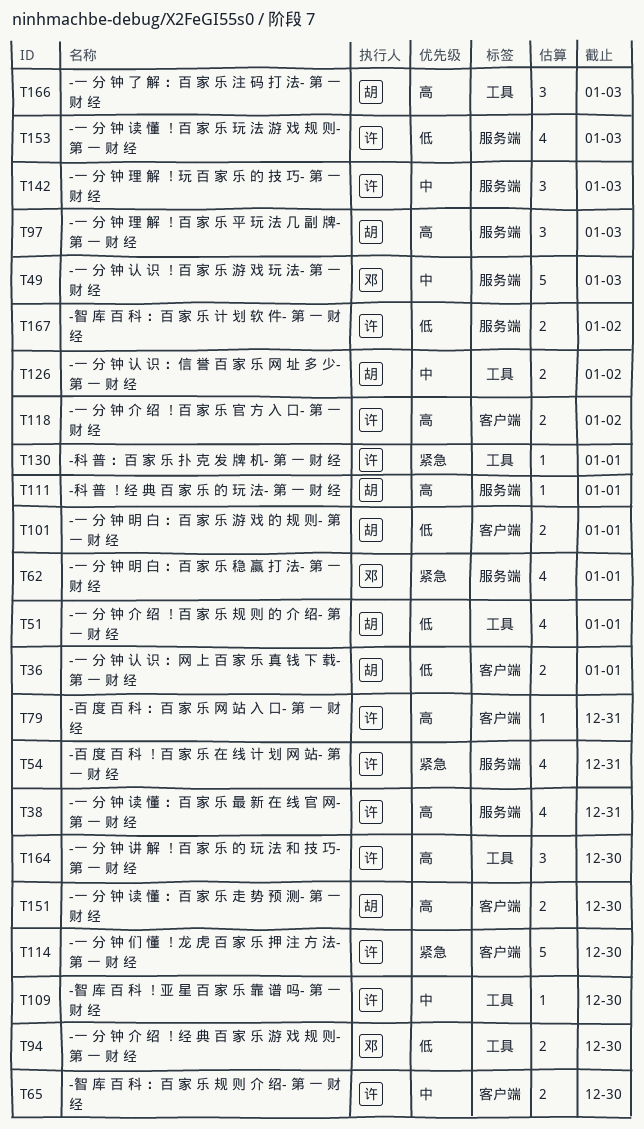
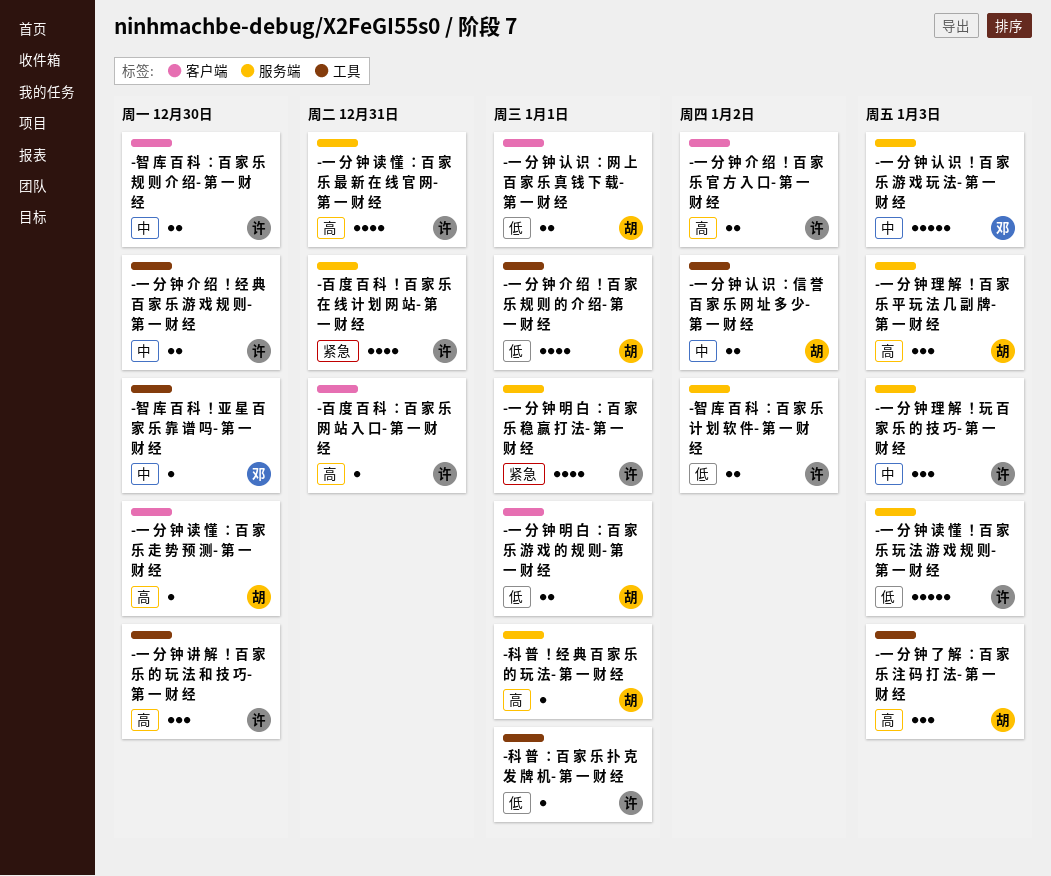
-一 分 钟 介 绍 ！经 典 百 家 乐 游 戏 规 则- 第 一 财 经, owner: 邓 -> 许
-一 分 钟 介 绍 ！经 典 百 家 乐 游 戏 规 则- 第 一 财 经, priority: 低 -> 中
-一 分 钟 们 懂 ！龙 虎 百 家 乐 押 注 方 法- 第 一 财 经: present -> none
-一 分 钟 明 白 ：百 家 乐 稳 赢 打 法- 第 一 财 经, owner: 邓 -> 许
-一 分 钟 读 懂 ！百 家 乐 玩 法 游 戏 规 则- 第 一 财 经, estimate: 4 -> 5
-一 分 钟 读 懂 ：百 家 乐 走 势 预 测- 第 一 财 经, estimate: 2 -> 1
-智 库 百 科 ！亚 星 百 家 乐 靠 谱 吗- 第 一 财 经, owner: 许 -> 邓
-科 普 ：百 家 乐 扑 克 发 牌 机- 第 一 财 经, priority: 紧急 -> 低

